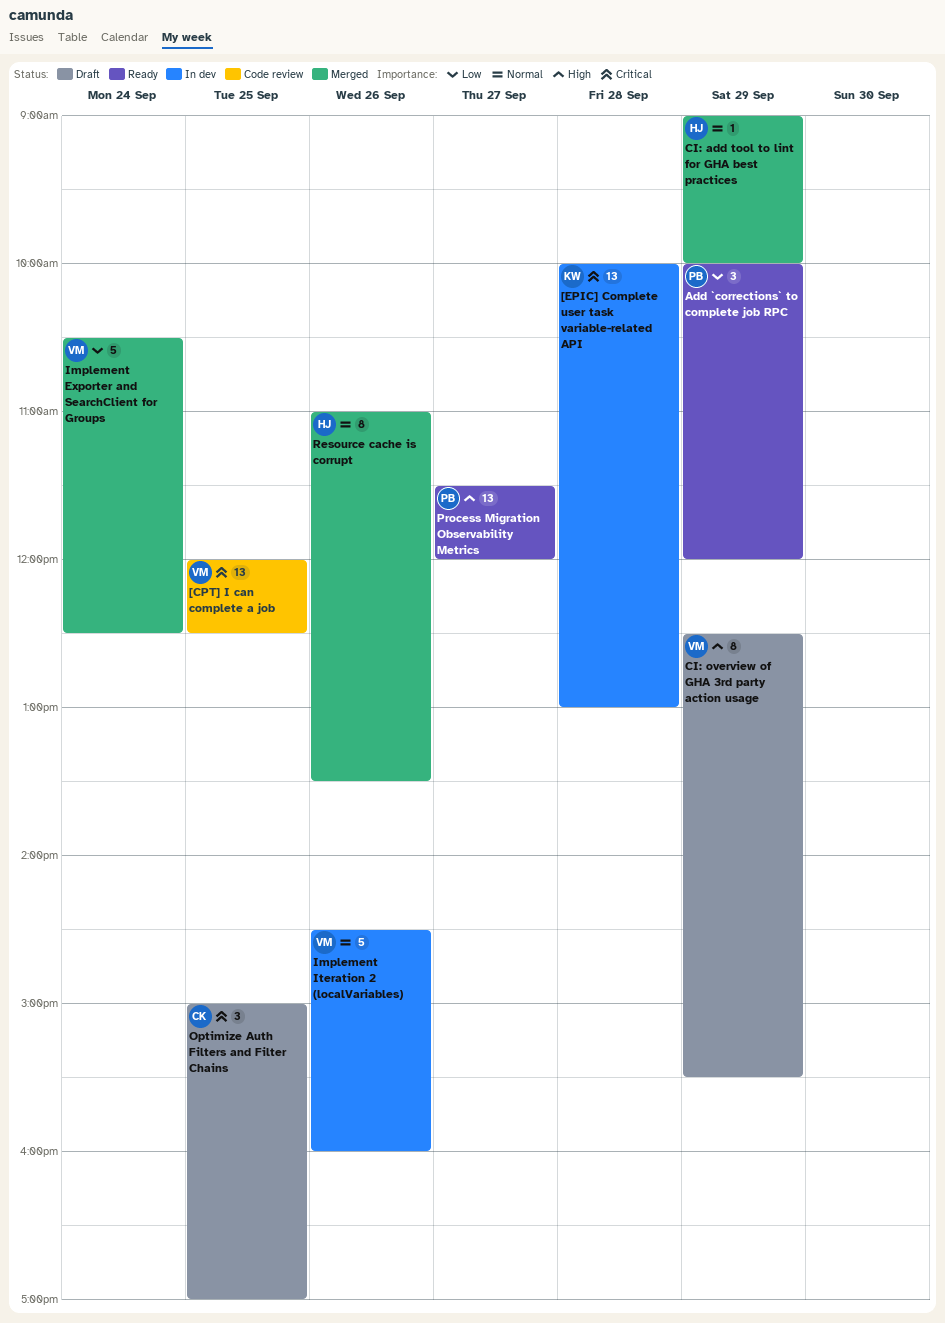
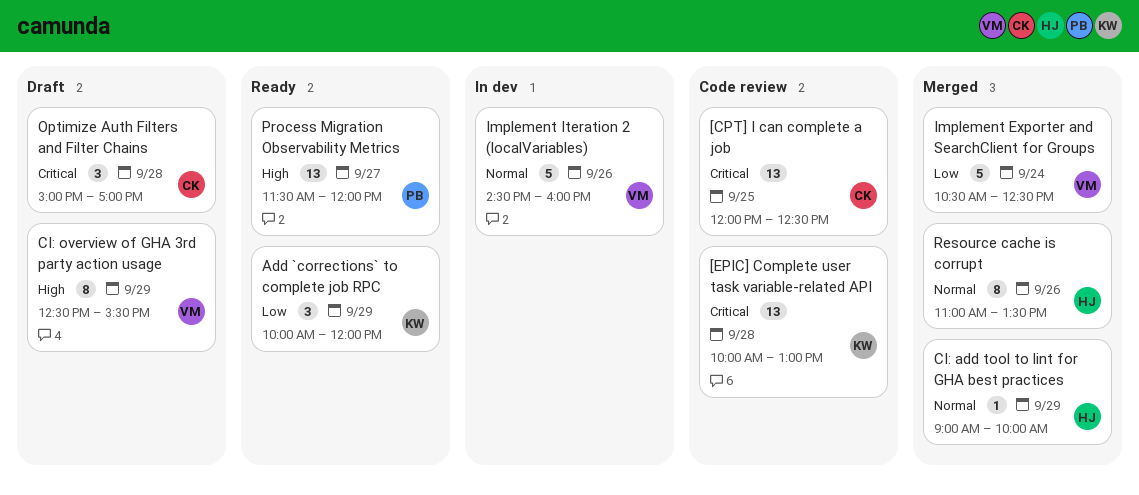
[CPT] I can complete a job, owner: VM -> CK
[EPIC] Complete user task variable-related API, status: In dev -> Code review
Add `corrections` to complete job RPC, owner: PB -> KW
Optimize Auth Filters and Filter Chains, day: Sep 25 -> Sep 28

